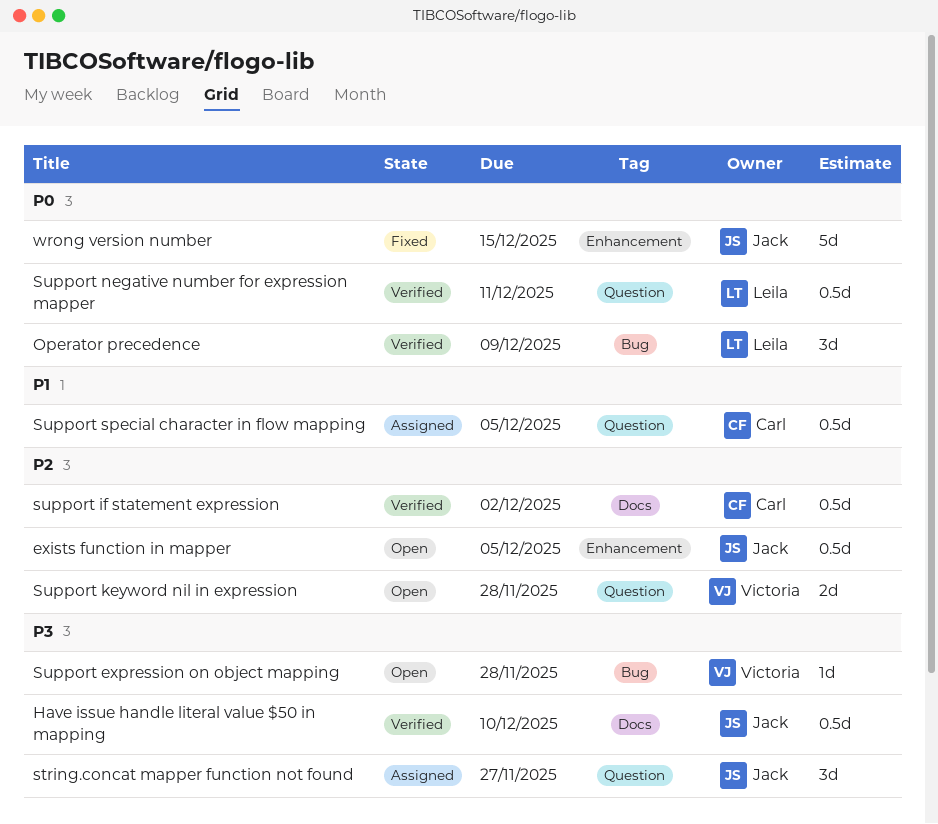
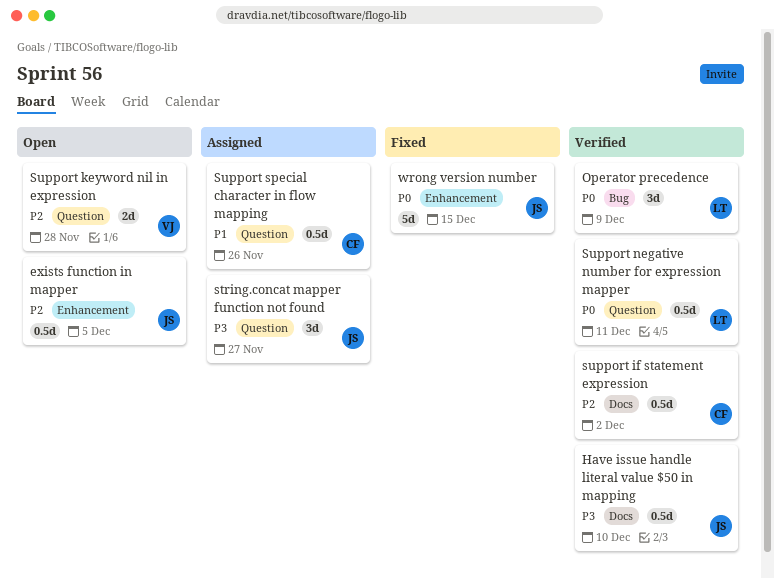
Support expression on object mapping: present -> none
Support special character in flow mapping, due: Dec 5 -> Nov 26

